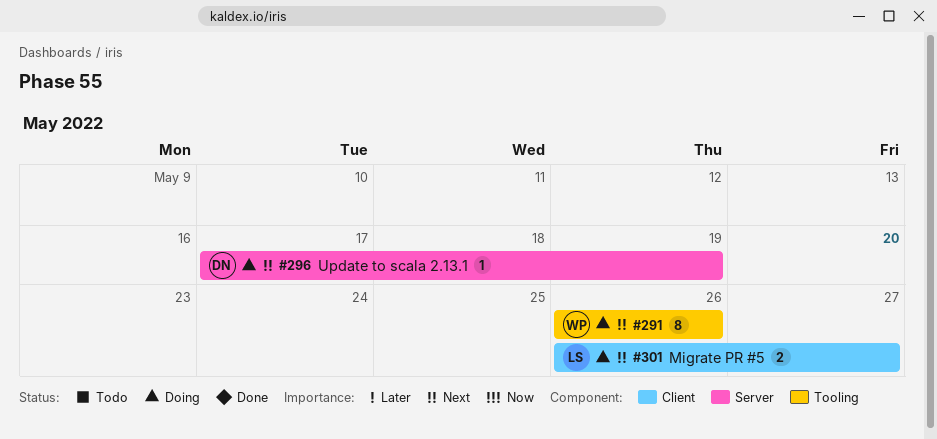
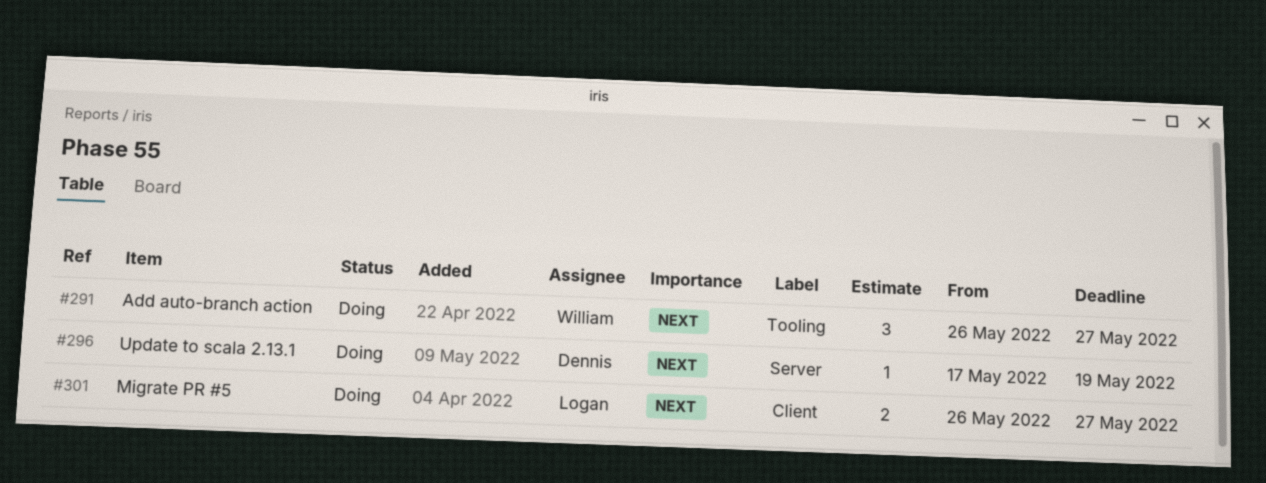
#291, estimate: 8 -> 3
#291, due: May 26 -> May 27

